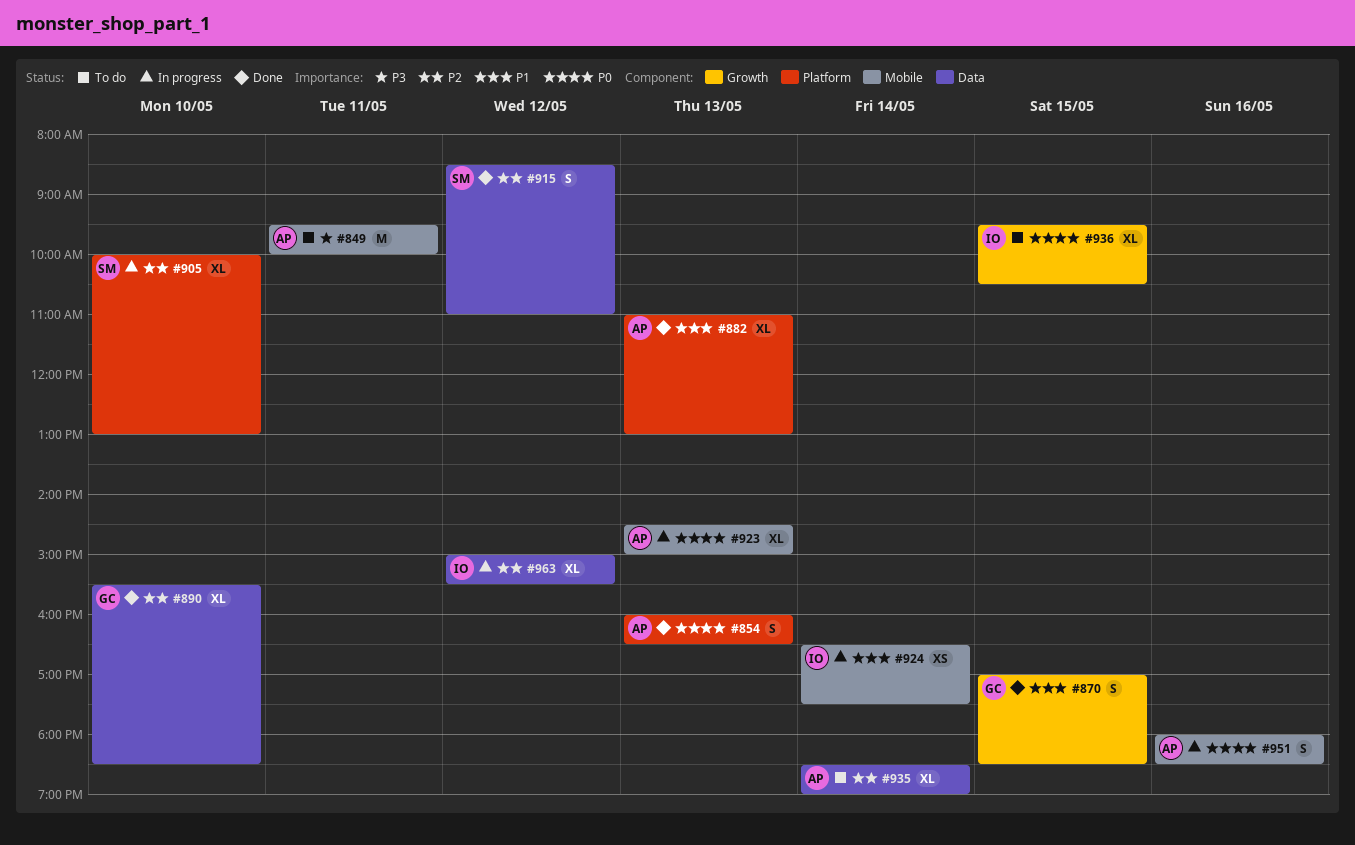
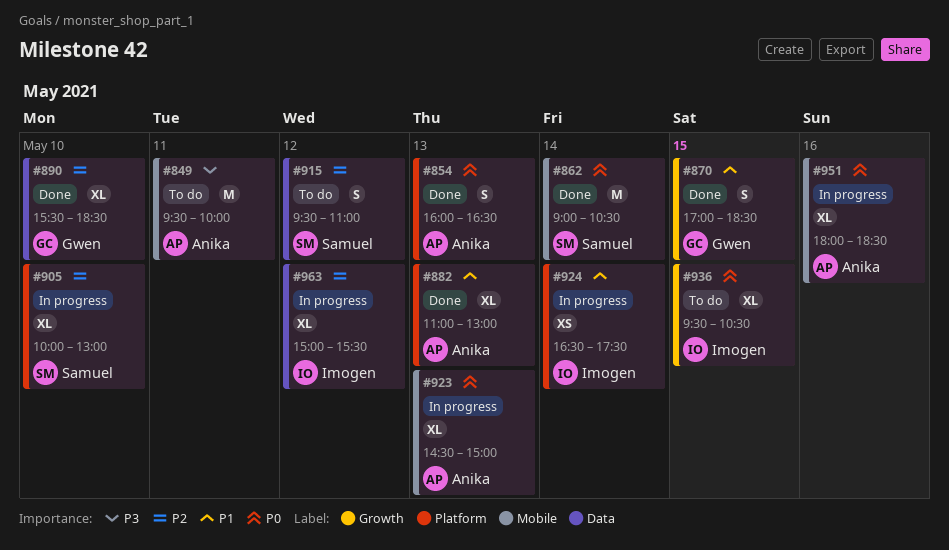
#862: none -> present
#915, status: Done -> To do
#915, begins: 08:30 -> 09:30
#924, label: Mobile -> Platform
#935: present -> none
#951, estimate: S -> XL

